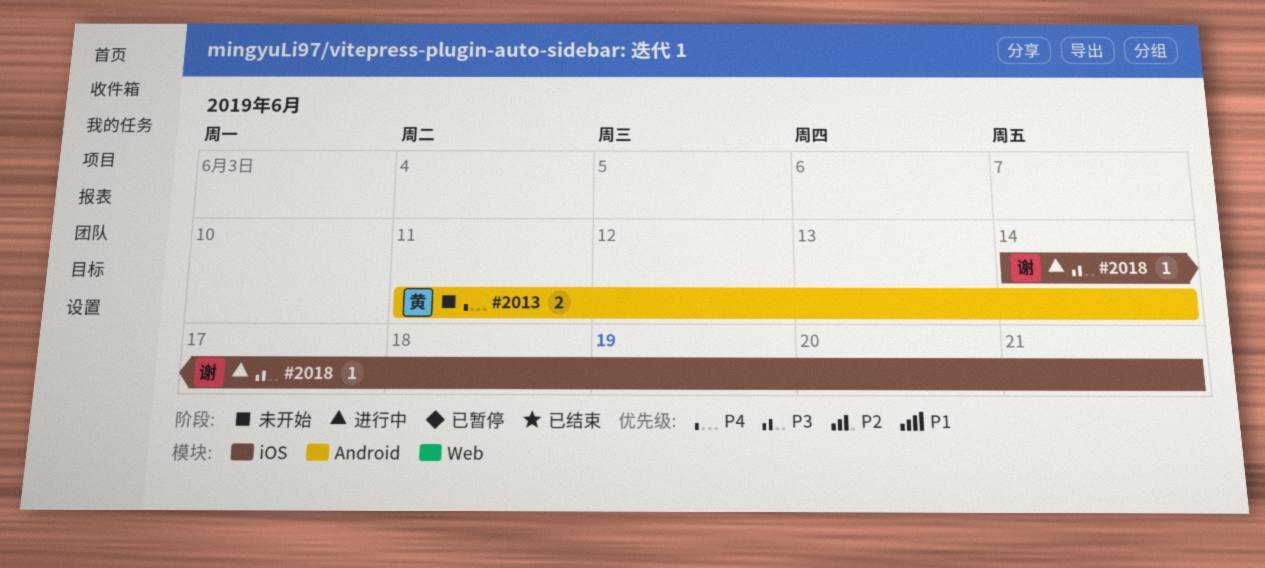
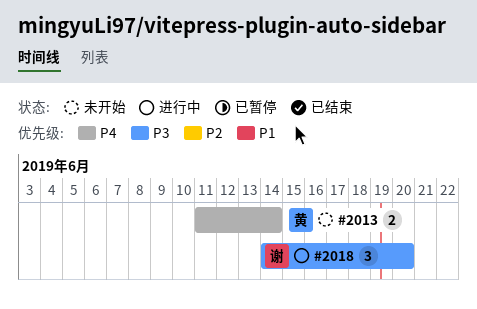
#2018, estimate: 1 -> 3
#2018, due: Jun 21 -> Jun 20

